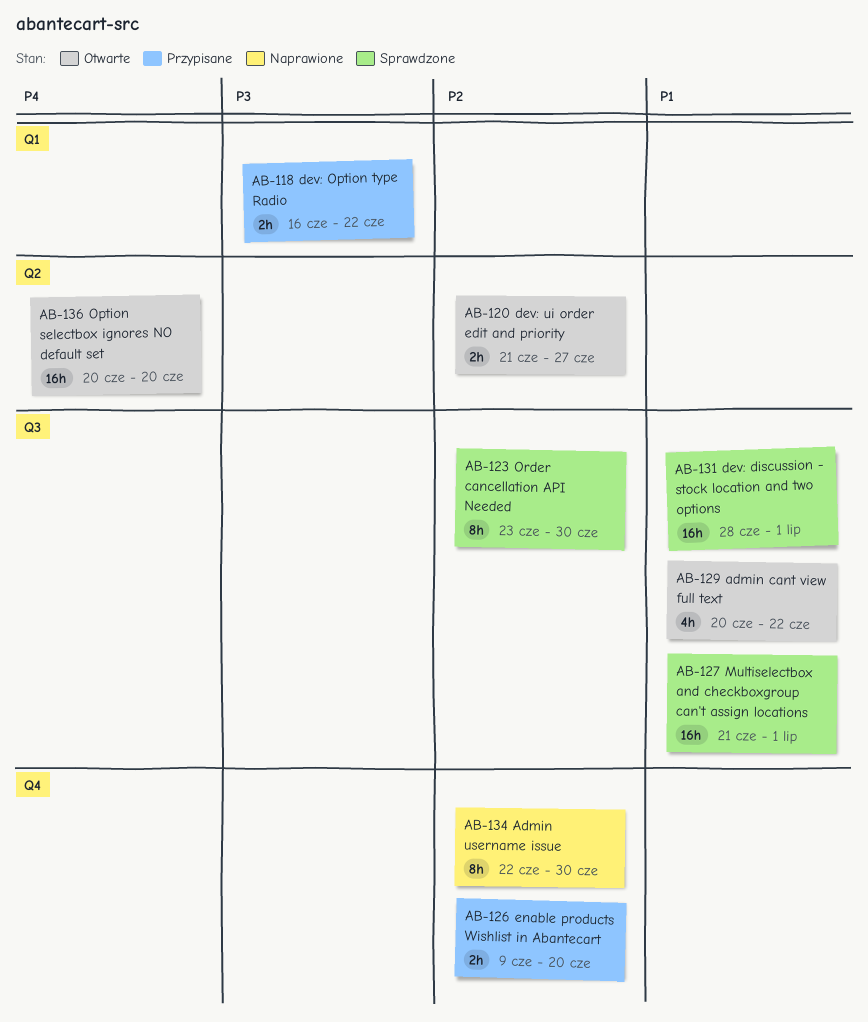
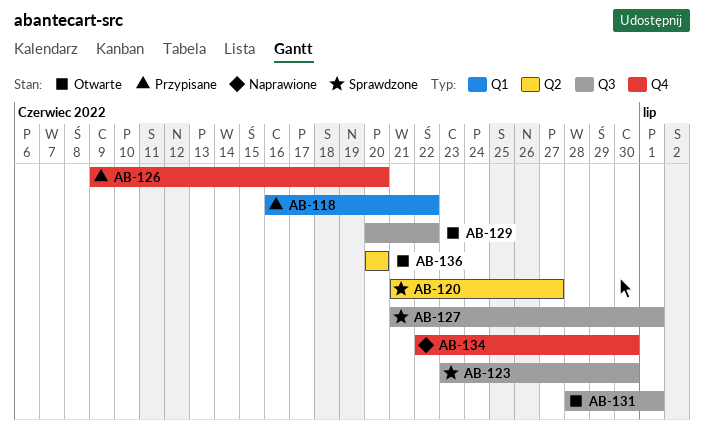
AB-120, status: Otwarte -> Sprawdzone
AB-131, status: Sprawdzone -> Otwarte

